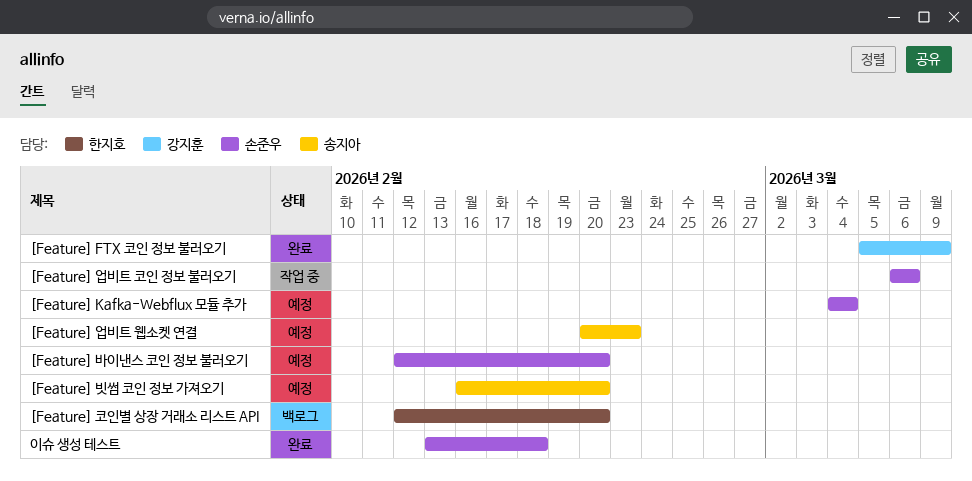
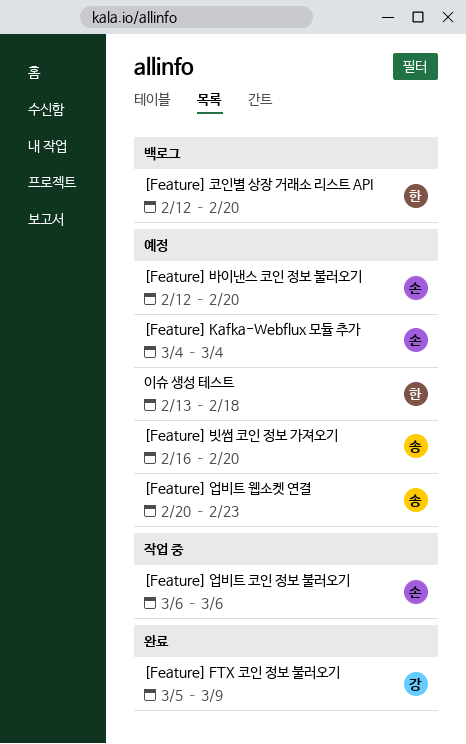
이슈 생성 테스트, status: 완료 -> 예정
이슈 생성 테스트, owner: 손준우 -> 한지호

